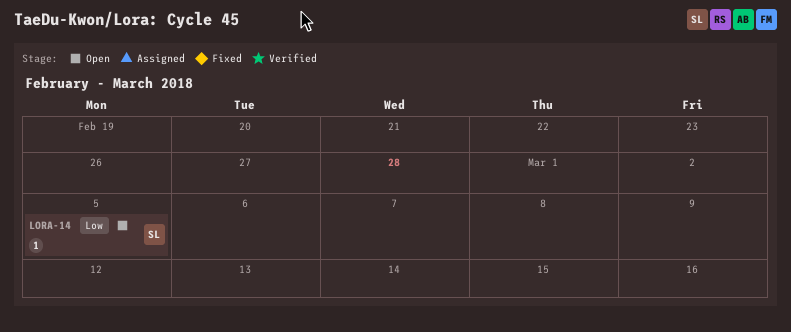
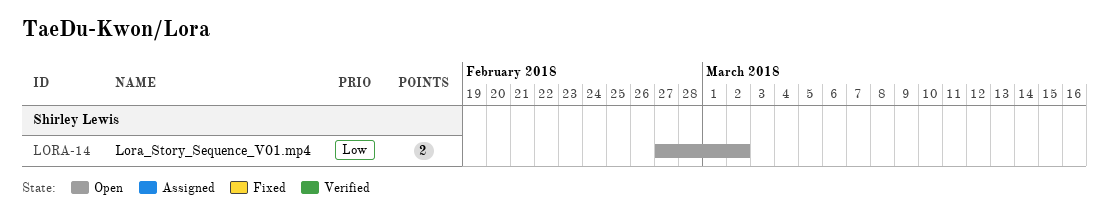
LORA-14, estimate: 1 -> 2
LORA-14, due: Mar 5 -> Mar 2

